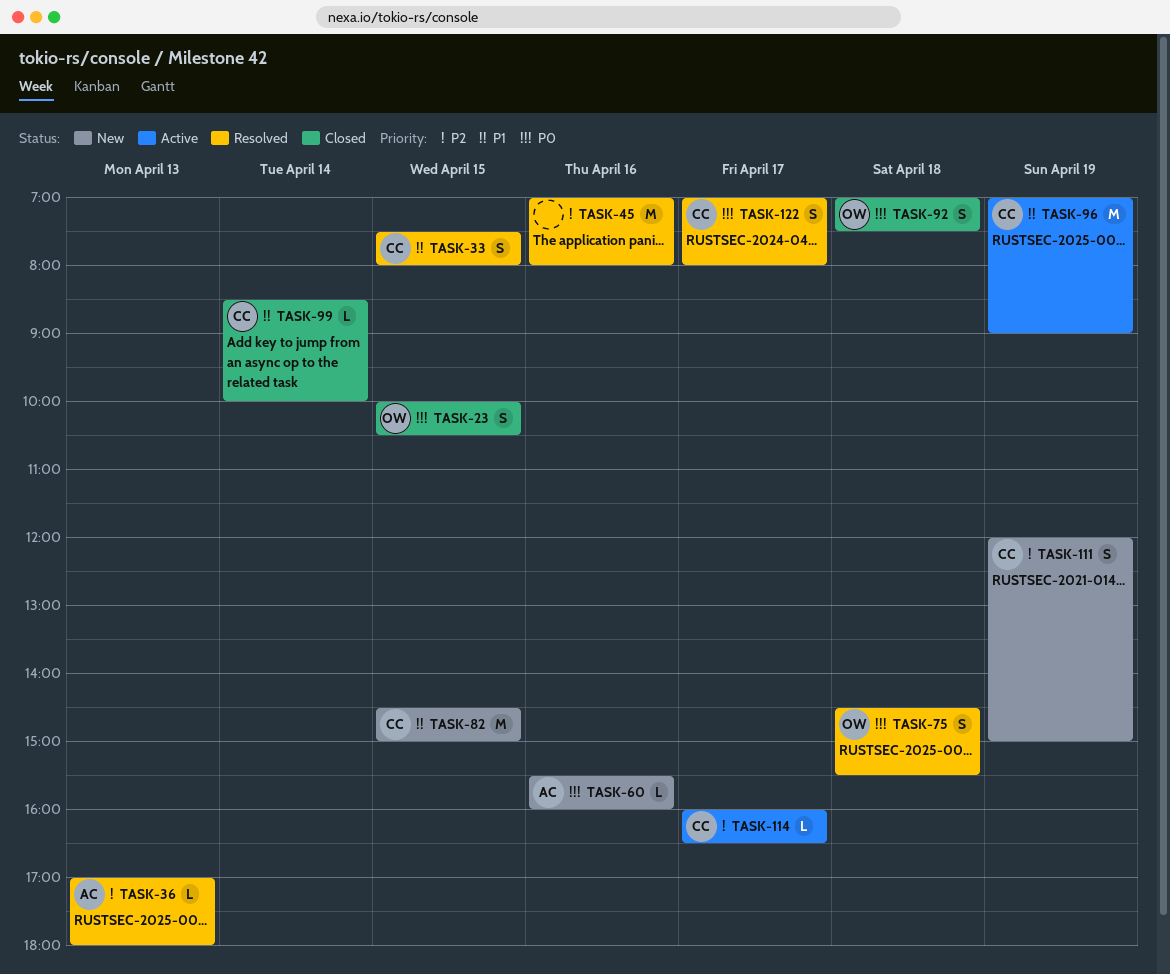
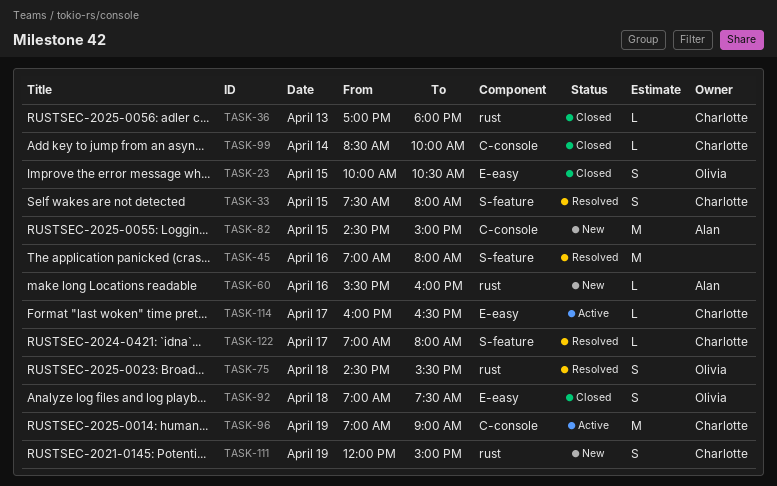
TASK-36, status: Resolved -> Closed
TASK-36, owner: Alan -> Charlotte
TASK-82, owner: Charlotte -> Alan
TASK-122, estimate: S -> L

